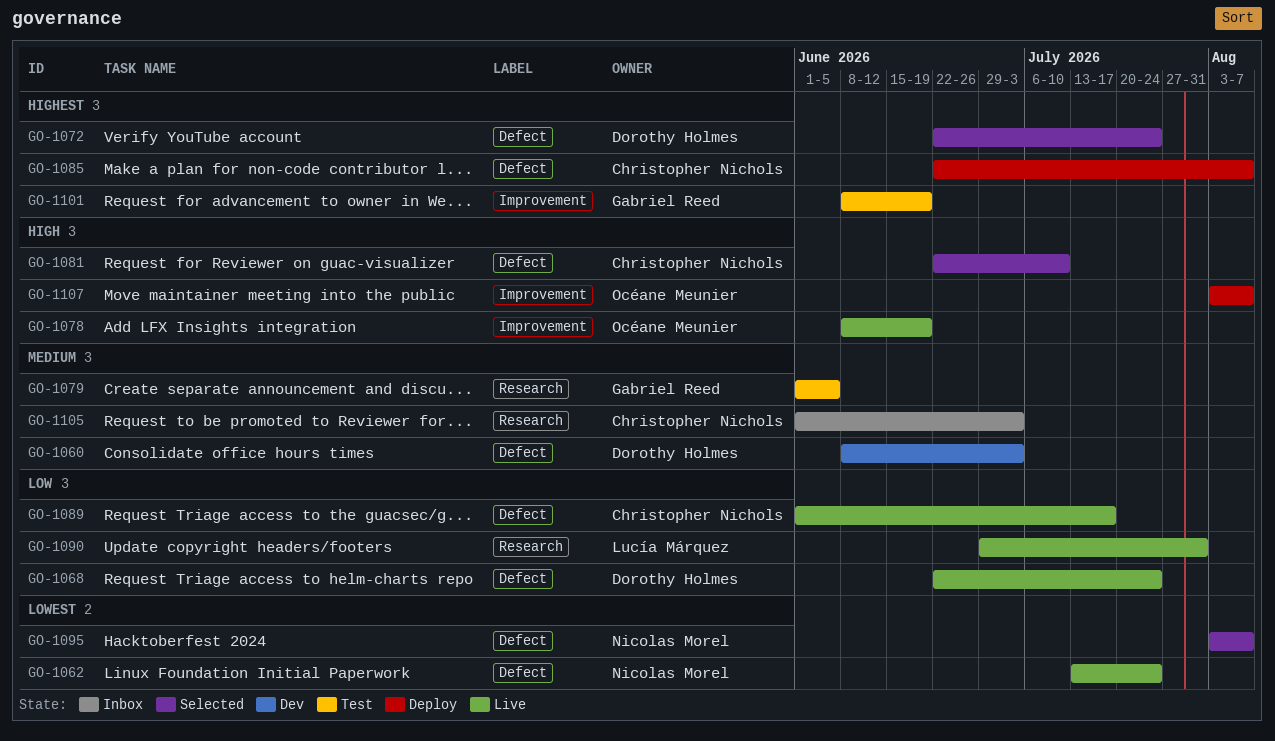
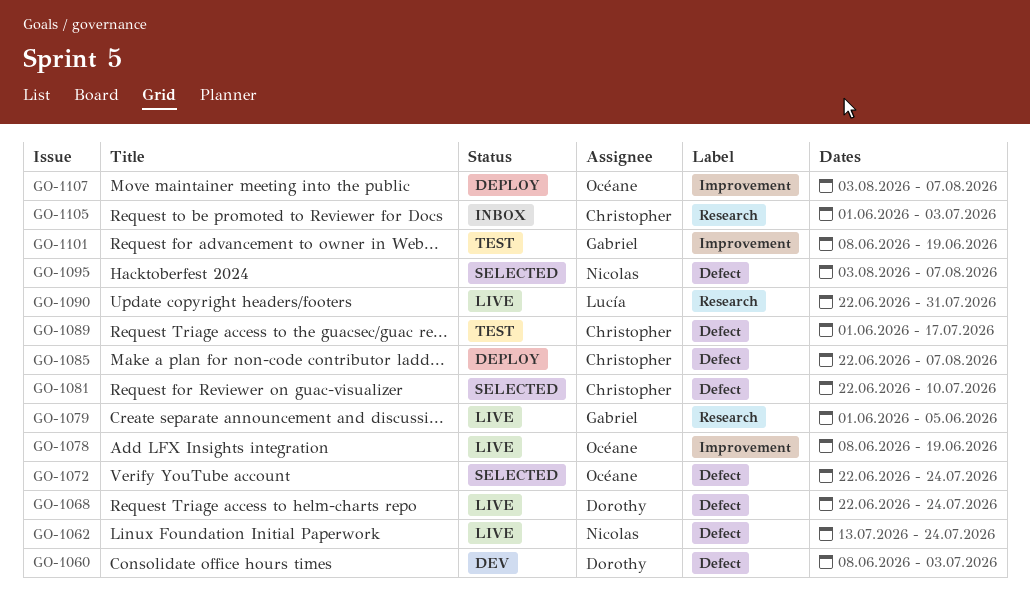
GO-1072, owner: Dorothy Holmes -> Océane Meunier
GO-1079, status: Test -> Live
GO-1089, status: Live -> Test
GO-1090, start: Jun 29 -> Jun 22

